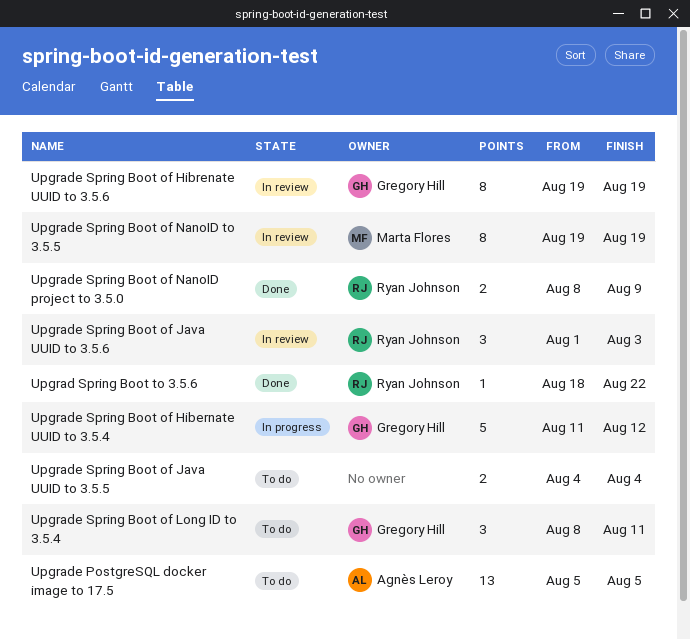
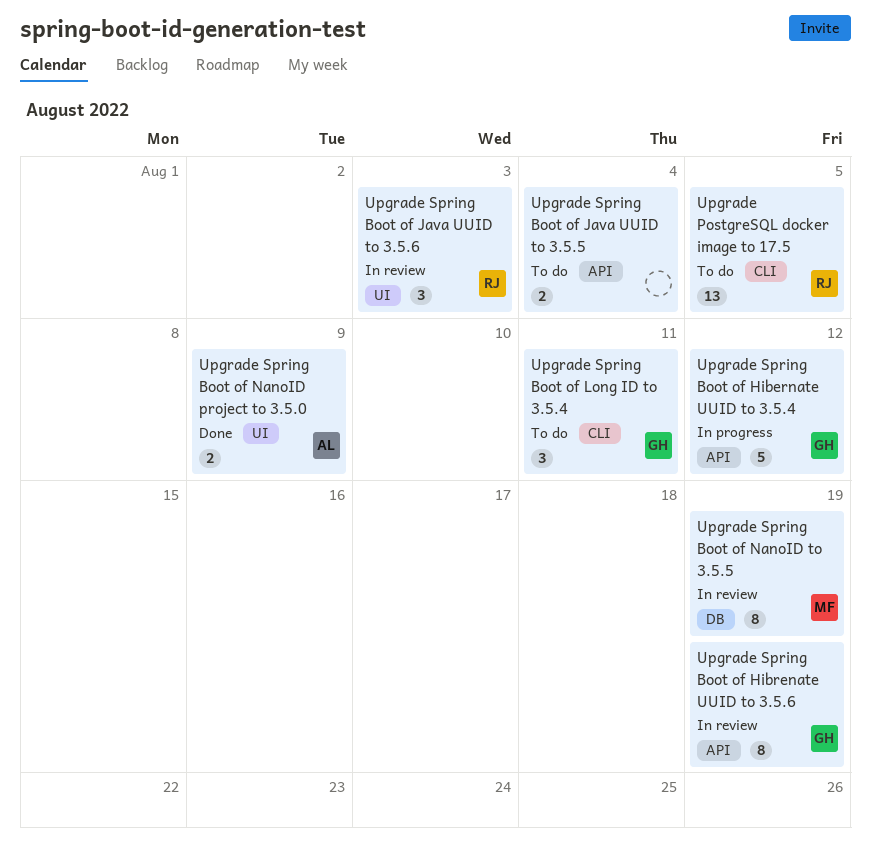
Upgrad Spring Boot to 3.5.6: present -> none
Upgrade PostgreSQL docker image to 17.5, owner: Agnès Leroy -> Ryan Johnson
Upgrade Spring Boot of NanoID project to 3.5.0, owner: Ryan Johnson -> Agnès Leroy

